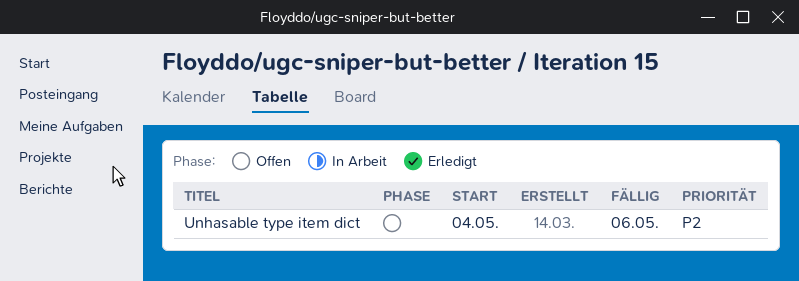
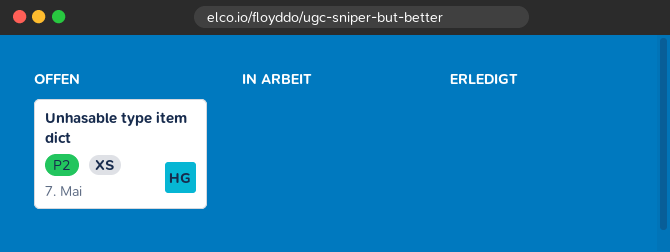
Unhasable type item dict, due: May 6 -> May 7

